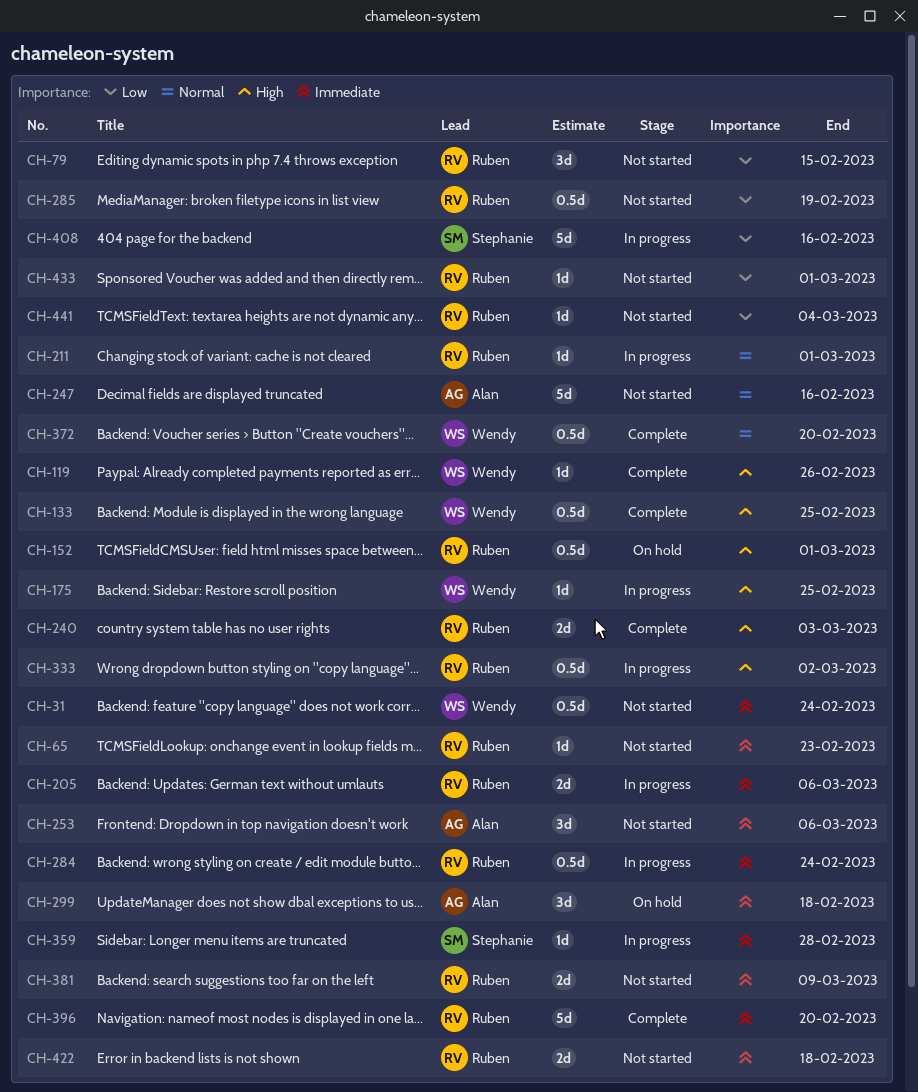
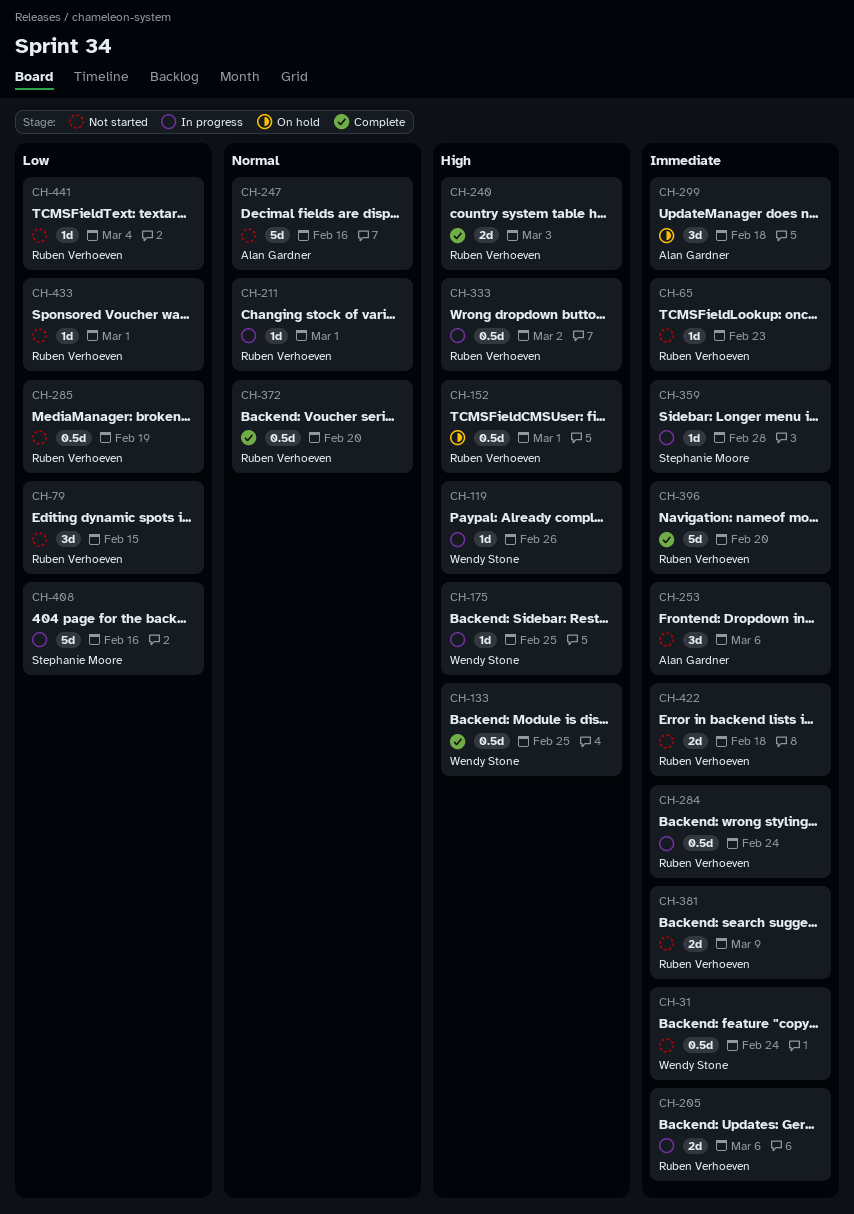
CH-119, status: Complete -> In progress
CH-372, owner: Wendy Stone -> Ruben Verhoeven

